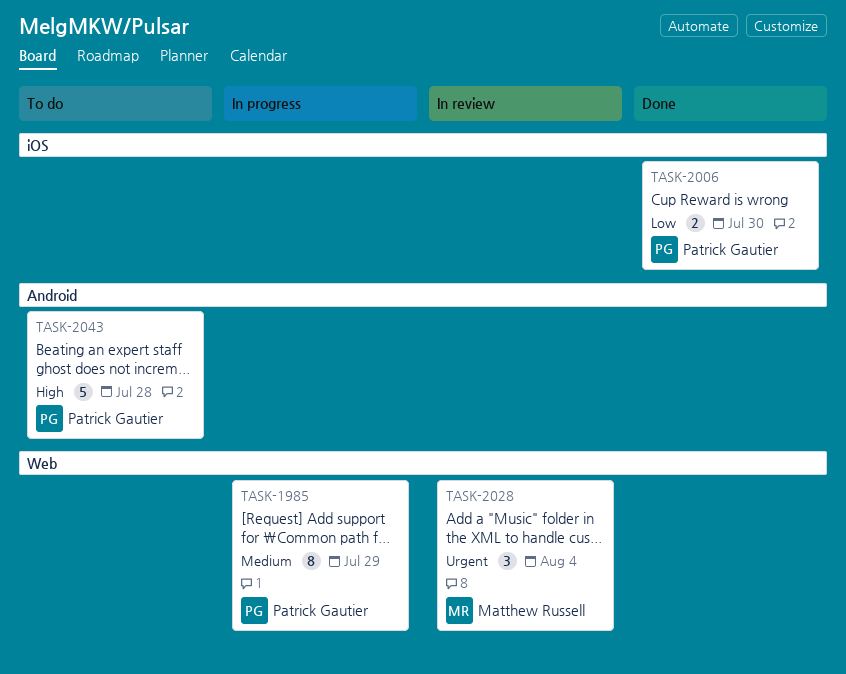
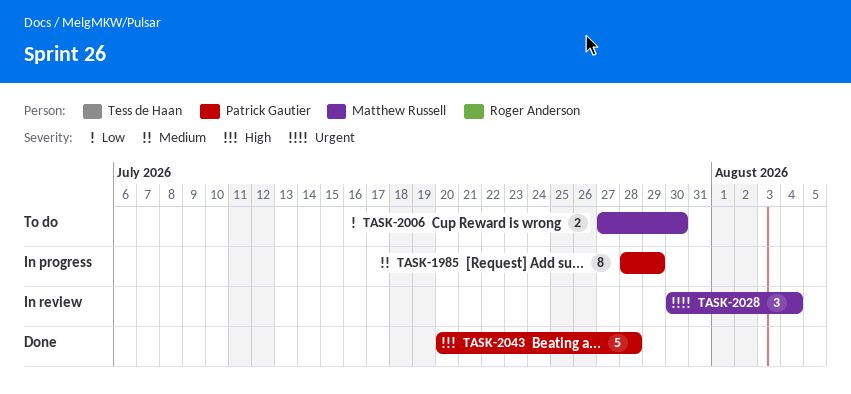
TASK-2006, status: Done -> To do
TASK-2006, owner: Patrick Gautier -> Matthew Russell
TASK-2043, status: To do -> Done

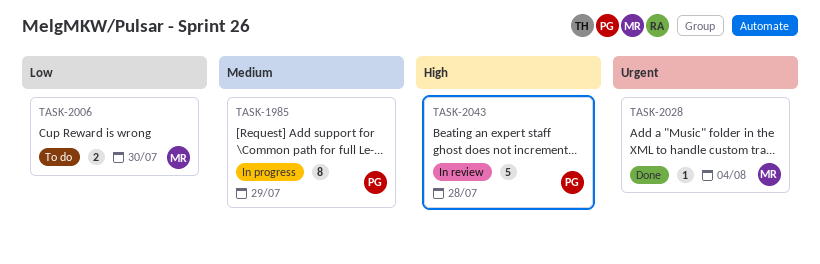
TASK-2028, status: In review -> Done
TASK-2028, estimate: 3 -> 1
TASK-2043, status: Done -> In review

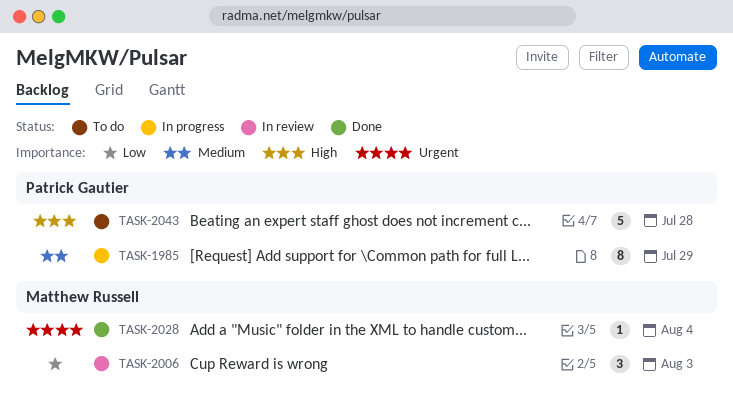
TASK-2006, status: To do -> In review
TASK-2006, estimate: 2 -> 3
TASK-2006, due: Jul 30 -> Aug 3
TASK-2043, status: In review -> To do

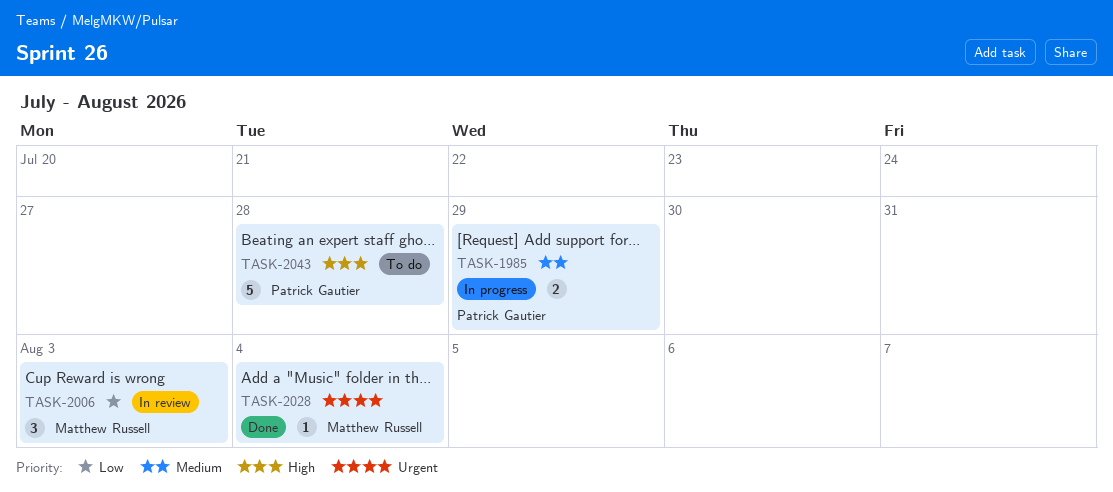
TASK-1985, estimate: 8 -> 2

